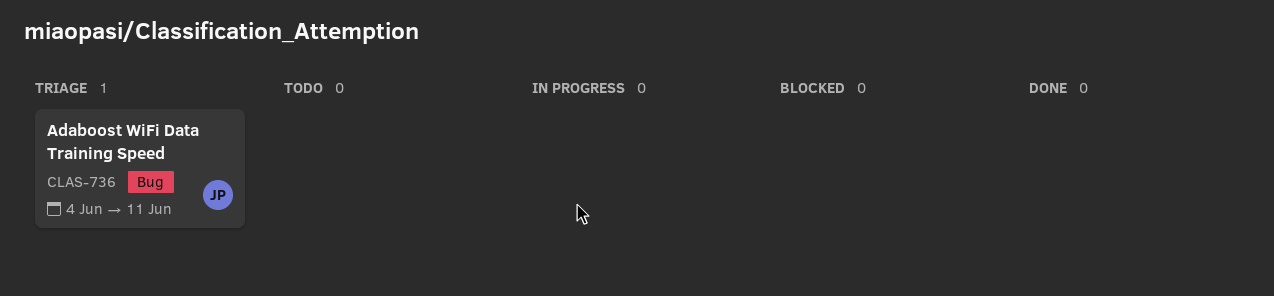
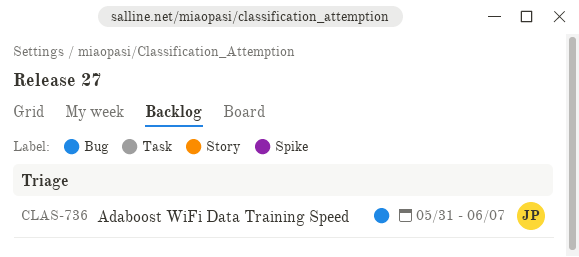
CLAS-736, start: Jun 4 -> May 31
CLAS-736, due: Jun 11 -> Jun 7

